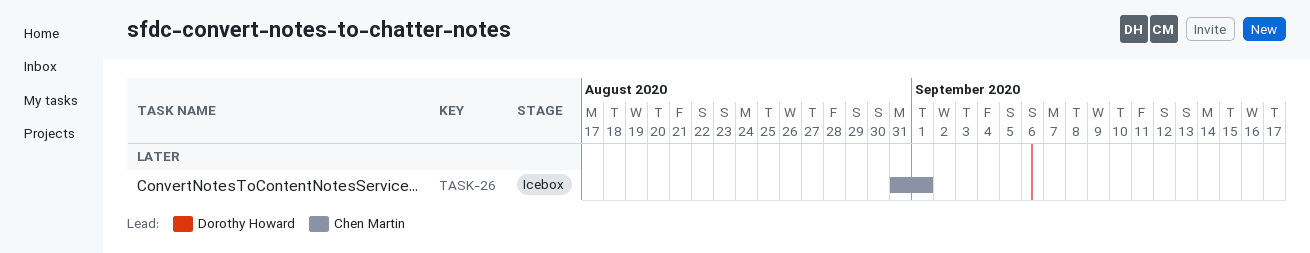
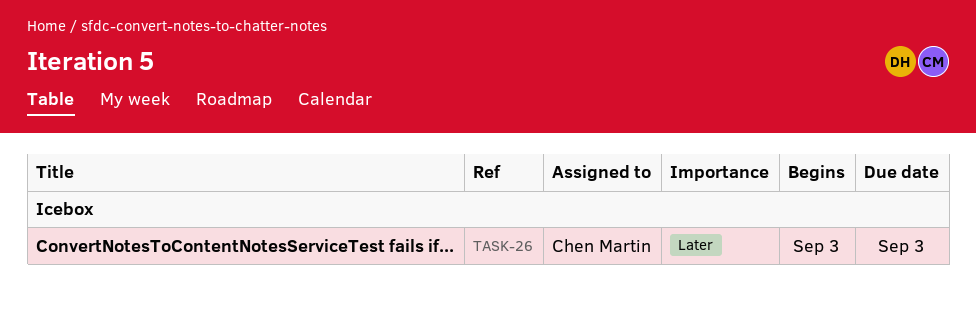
TASK-26, start: Aug 31 -> Sep 3
TASK-26, due: Sep 1 -> Sep 3

